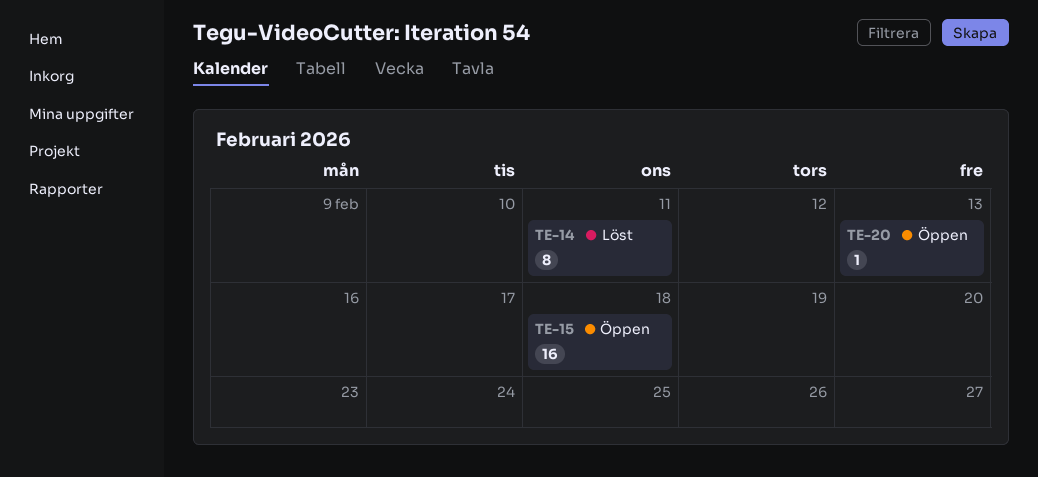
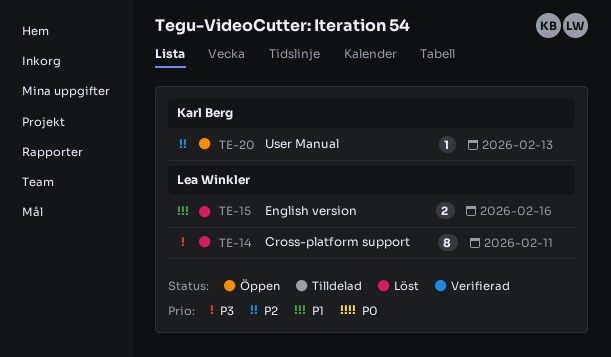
TE-15, status: Öppen -> Löst
TE-15, estimate: 16 -> 2
TE-15, due: Feb 18 -> Feb 16

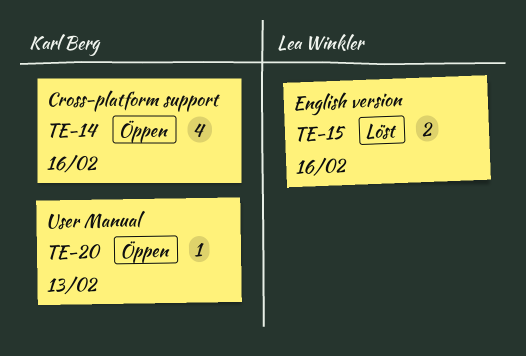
TE-14, status: Löst -> Öppen
TE-14, owner: Lea Winkler -> Karl Berg
TE-14, estimate: 8 -> 4
TE-14, due: Feb 11 -> Feb 16

